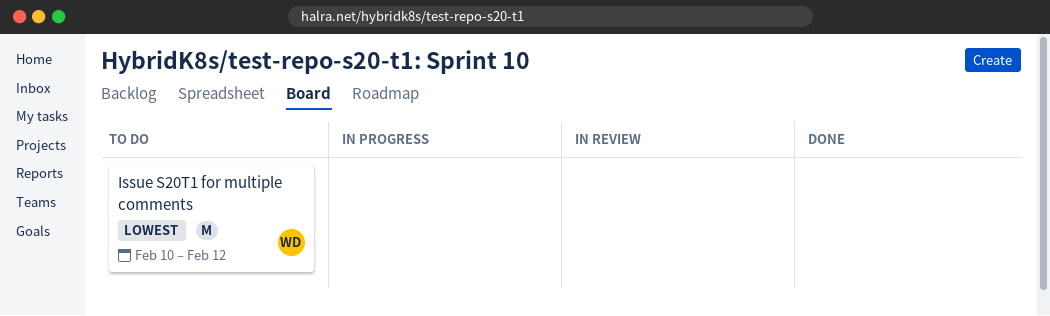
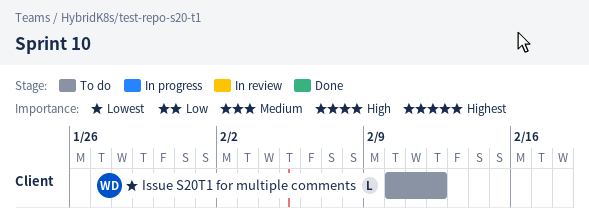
Issue S20T1 for multiple comments, estimate: M -> L

